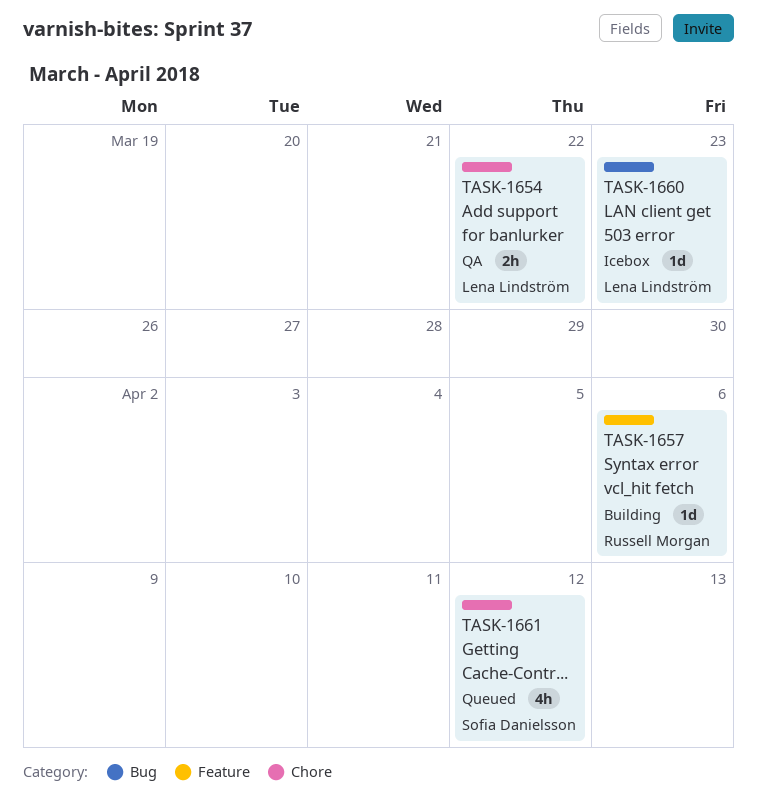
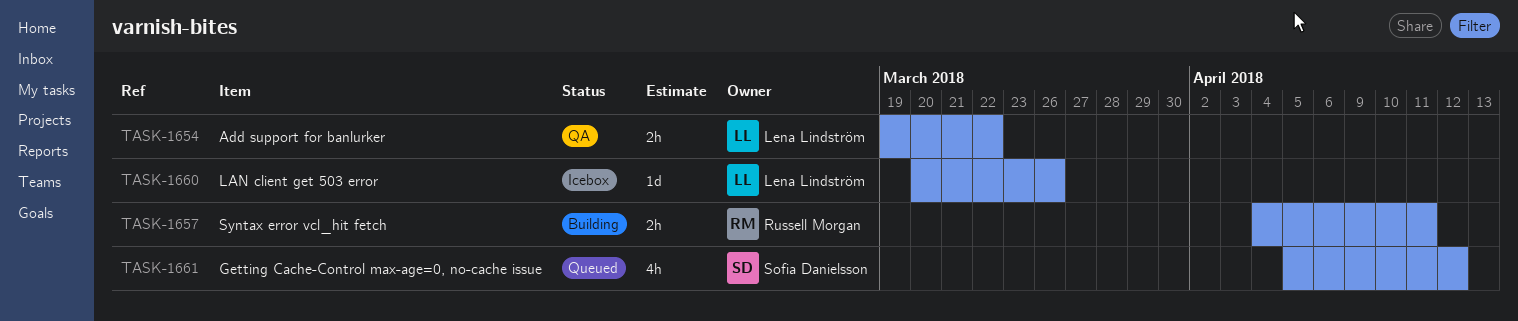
TASK-1657, estimate: 1d -> 2h
TASK-1657, due: Apr 6 -> Apr 11
TASK-1660, due: Mar 23 -> Mar 26

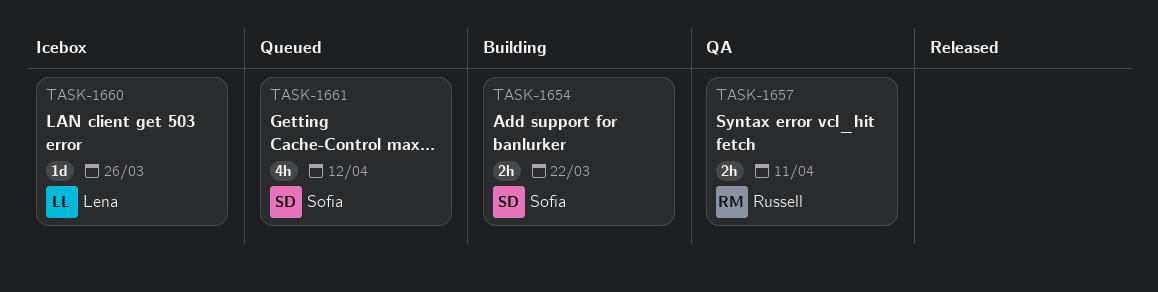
TASK-1654, status: QA -> Building
TASK-1654, owner: Lena Lindström -> Sofia Danielsson
TASK-1657, status: Building -> QA

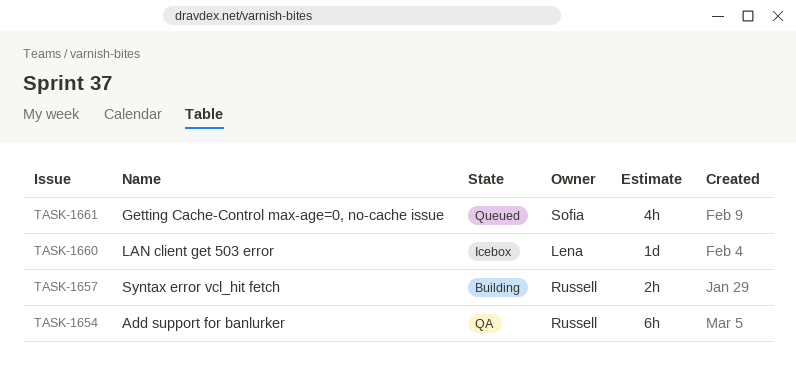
TASK-1654, status: Building -> QA
TASK-1654, owner: Sofia -> Russell
TASK-1654, estimate: 2h -> 6h
TASK-1657, status: QA -> Building

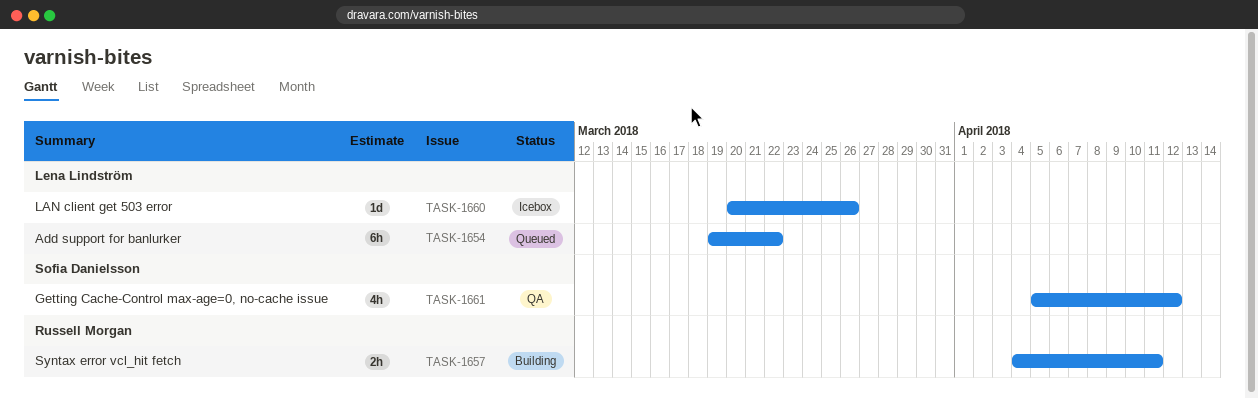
TASK-1654, status: QA -> Queued
TASK-1654, owner: Russell Morgan -> Lena Lindström
TASK-1661, status: Queued -> QA

